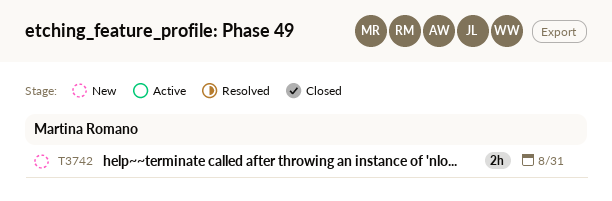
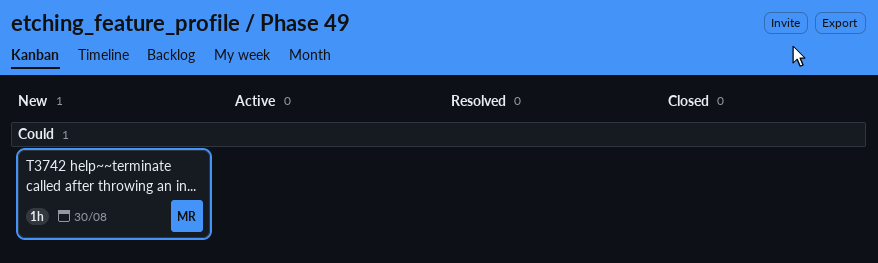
T3742, estimate: 2h -> 1h
T3742, due: Aug 31 -> Aug 30

